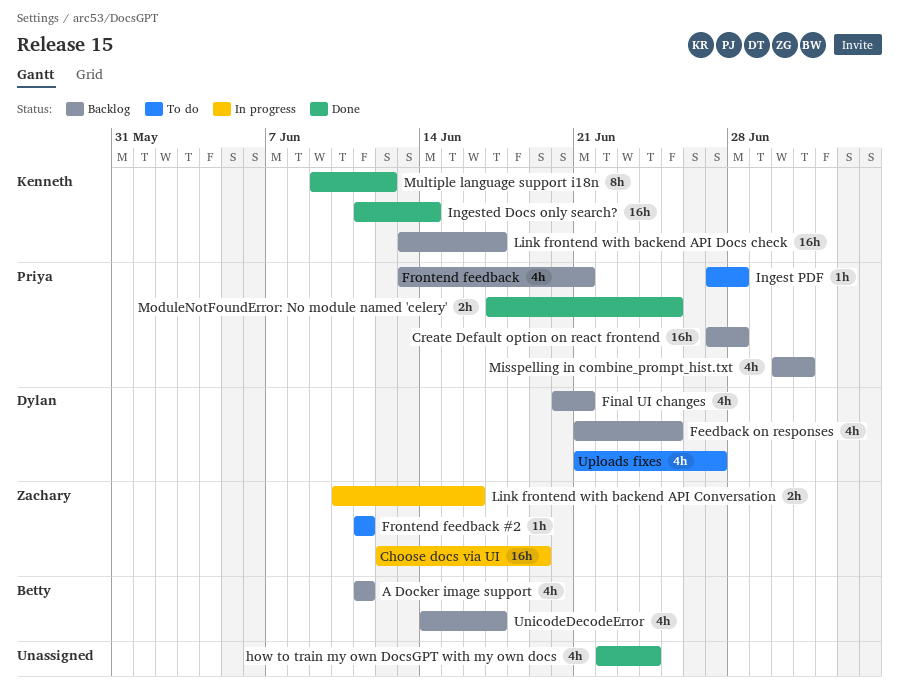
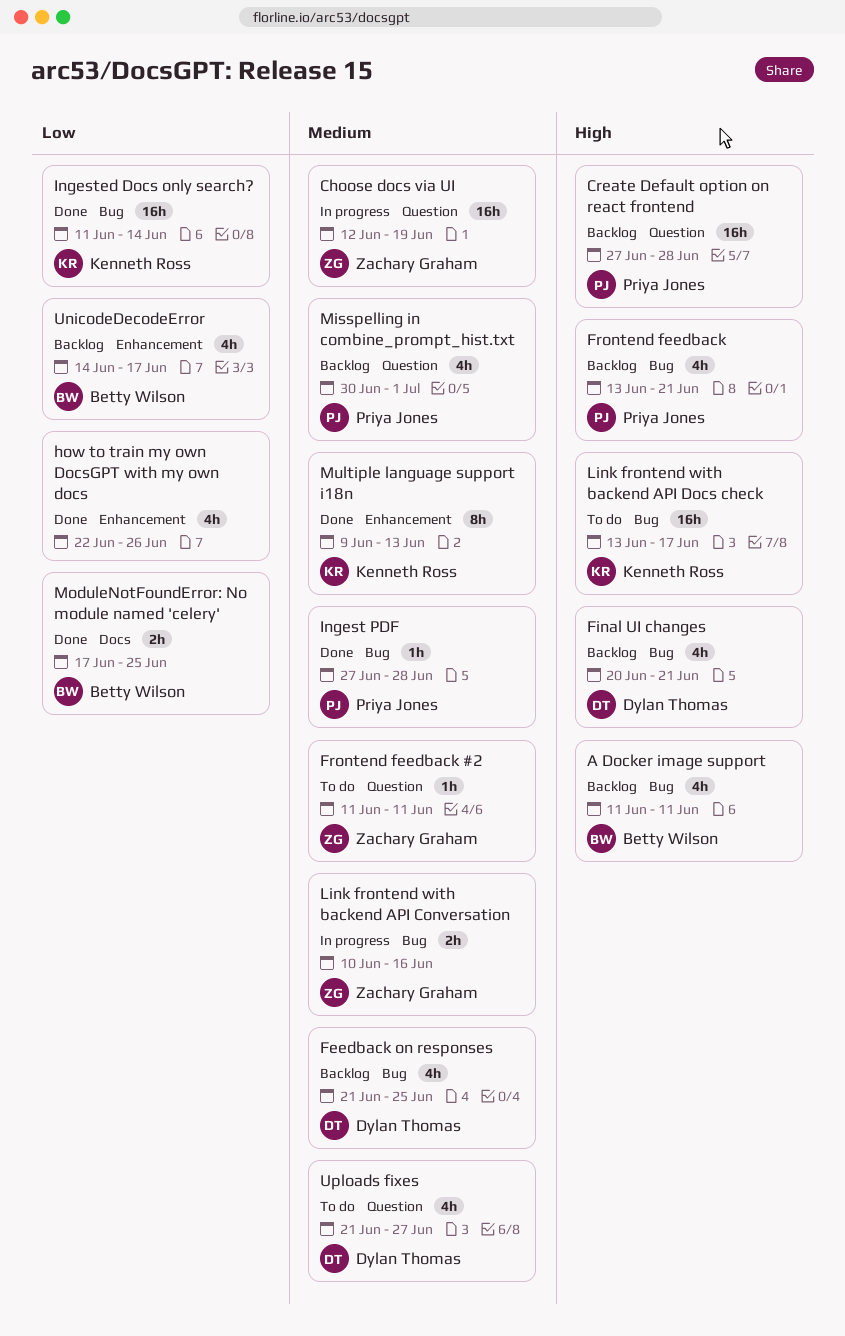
how to train my own DocsGPT with my own docs, due: Jun 24 -> Jun 26
Ingest PDF, status: To do -> Done
Link frontend with backend API Docs check, status: Backlog -> To do
ModuleNotFoundError: No module named 'celery', owner: Priya Jones -> Betty Wilson
Multiple language support i18n, due: Jun 12 -> Jun 13

